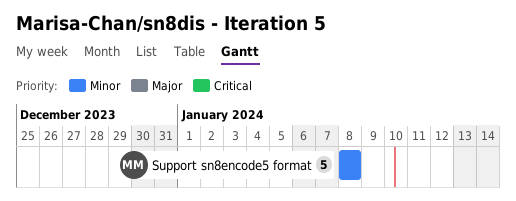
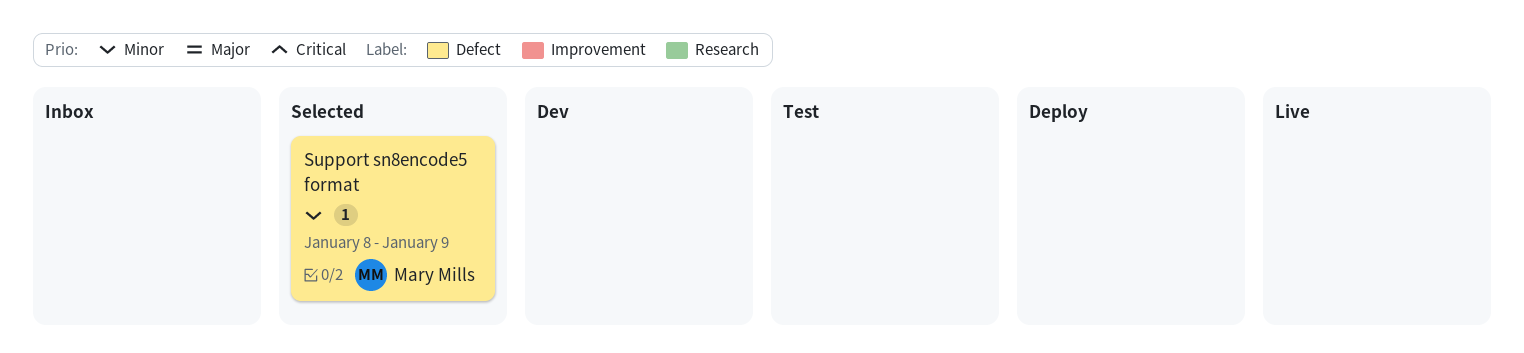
Support sn8encode5 format, estimate: 5 -> 1
Support sn8encode5 format, due: Jan 8 -> Jan 9

